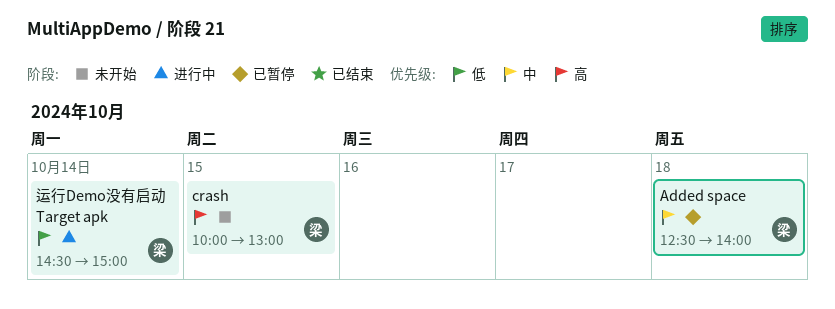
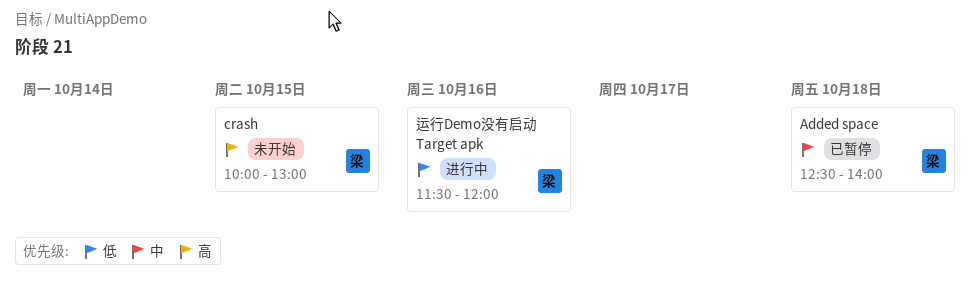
运行Demo没有启动 Target apk, day: Oct 14 -> Oct 16
运行Demo没有启动 Target apk, begins: 14:30 -> 11:30
运行Demo没有启动 Target apk, ends: 15:00 -> 12:00

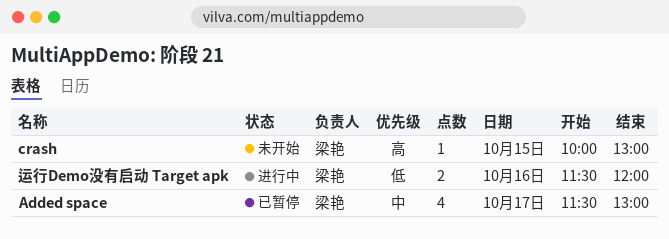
Added space, day: Oct 18 -> Oct 17
Added space, begins: 12:30 -> 11:30
Added space, ends: 14:00 -> 13:00

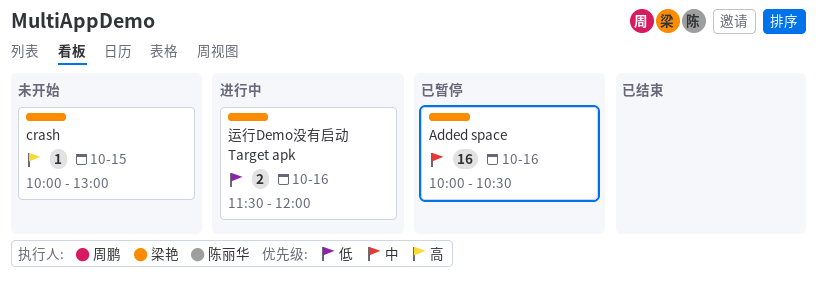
Added space, estimate: 4 -> 16
Added space, day: Oct 17 -> Oct 16
Added space, begins: 11:30 -> 10:00
Added space, ends: 13:00 -> 10:30

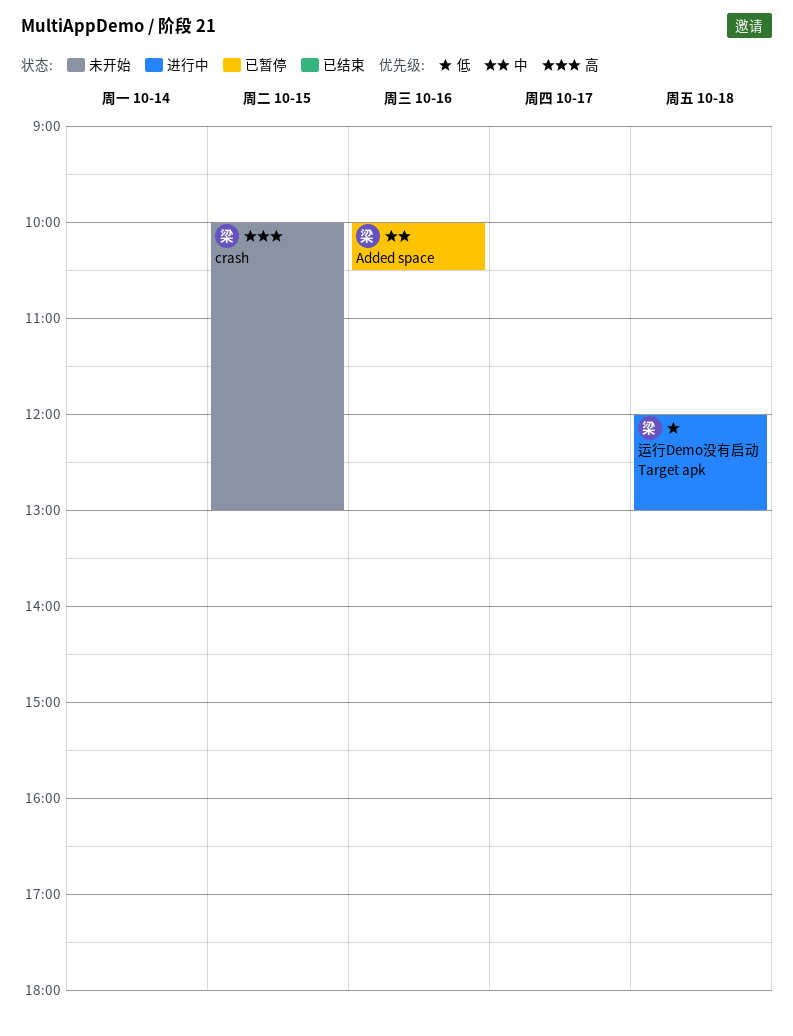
运行Demo没有启动 Target apk, day: Oct 16 -> Oct 18
运行Demo没有启动 Target apk, begins: 11:30 -> 12:00
运行Demo没有启动 Target apk, ends: 12:00 -> 13:00

